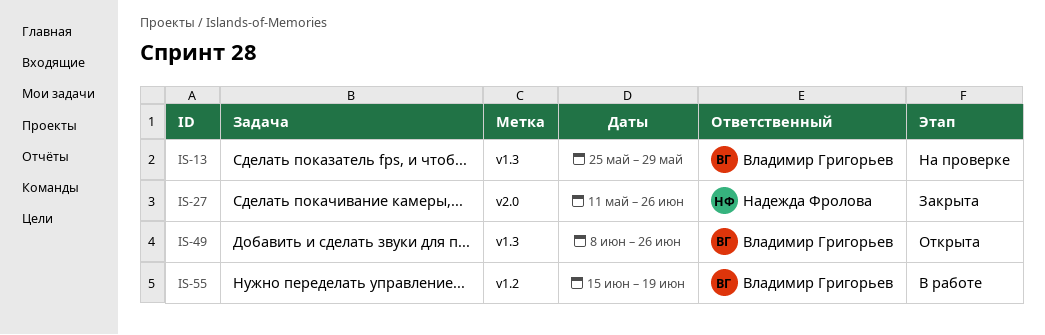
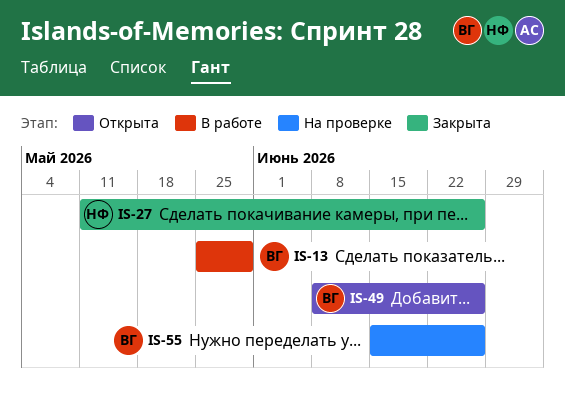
IS-13, status: На проверке -> В работе
IS-55, status: В работе -> На проверке
IS-55, due: Jun 19 -> Jun 26

